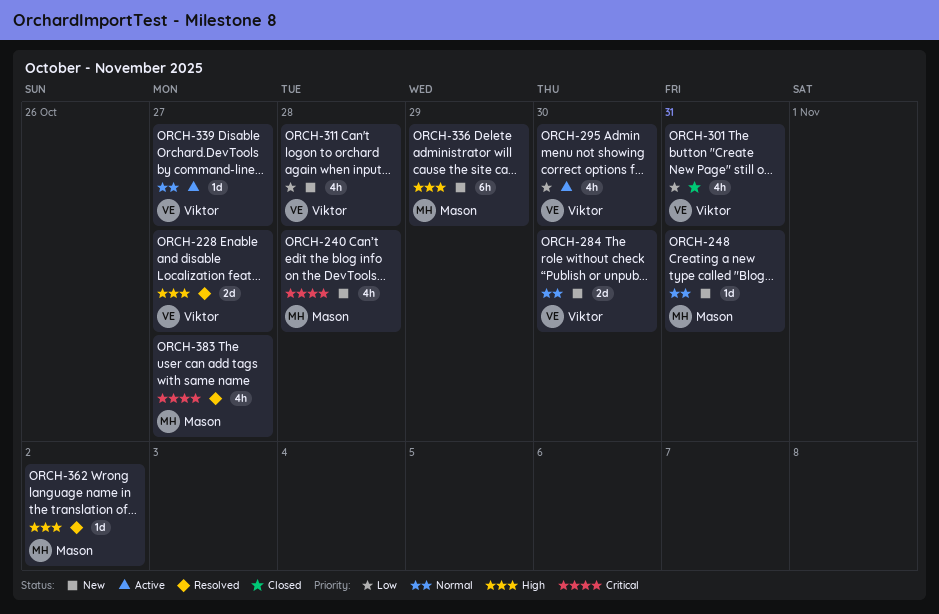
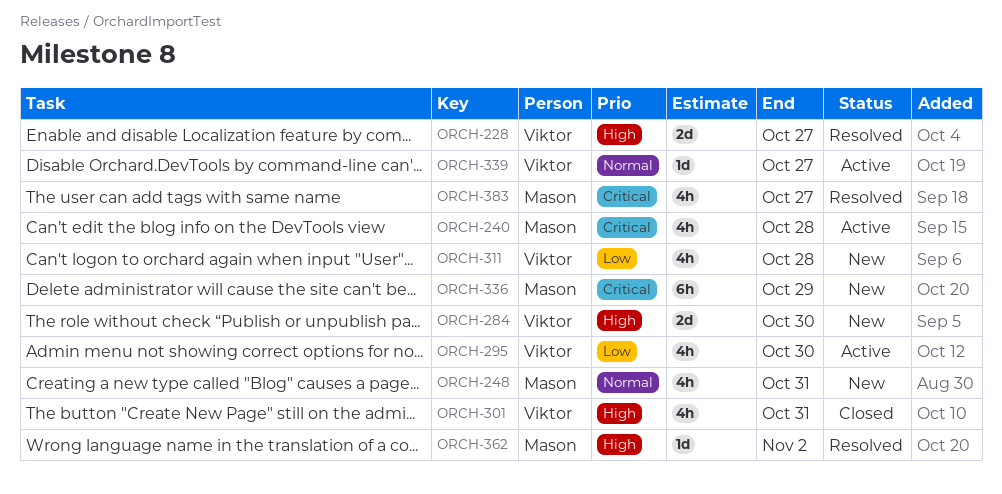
ORCH-240, status: New -> Active
ORCH-248, estimate: 1d -> 4h
ORCH-284, priority: Normal -> High
ORCH-301, priority: Low -> High
ORCH-336, priority: High -> Critical

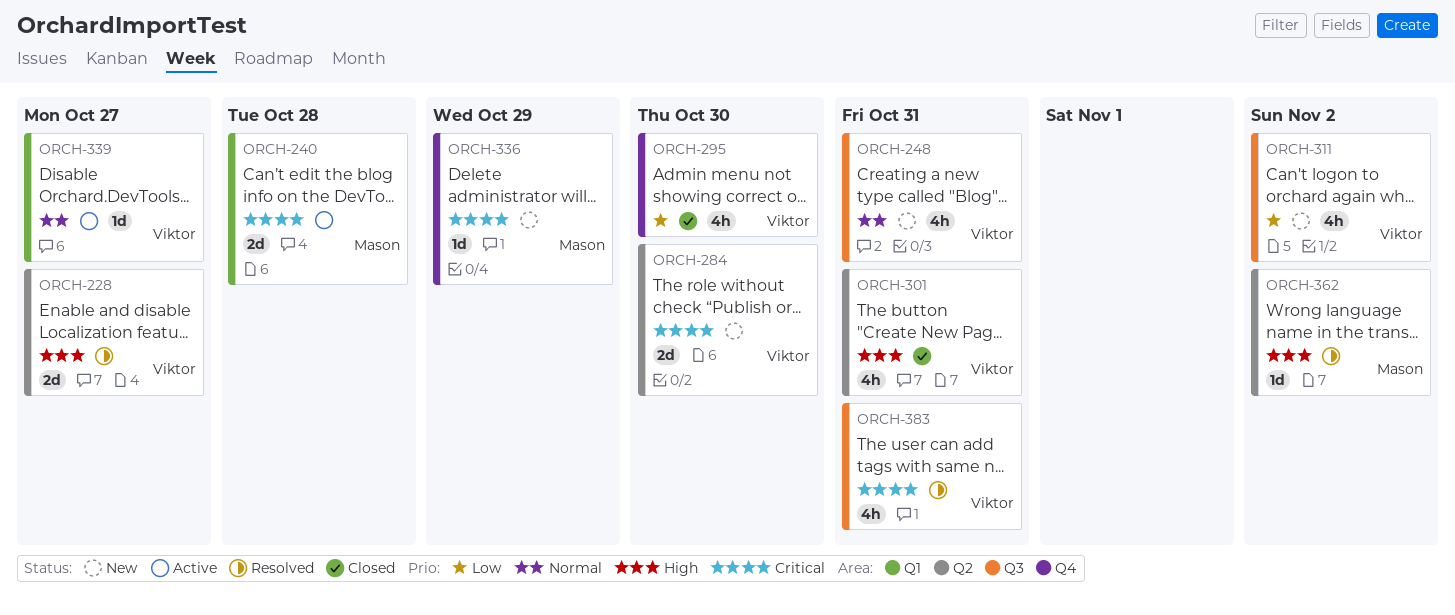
ORCH-240, estimate: 4h -> 2d
ORCH-248, owner: Mason -> Viktor
ORCH-284, priority: High -> Critical
ORCH-295, status: Active -> Closed
ORCH-311, due: Oct 28 -> Nov 2
ORCH-336, estimate: 6h -> 1d
ORCH-383, owner: Mason -> Viktor
ORCH-383, due: Oct 27 -> Oct 31

